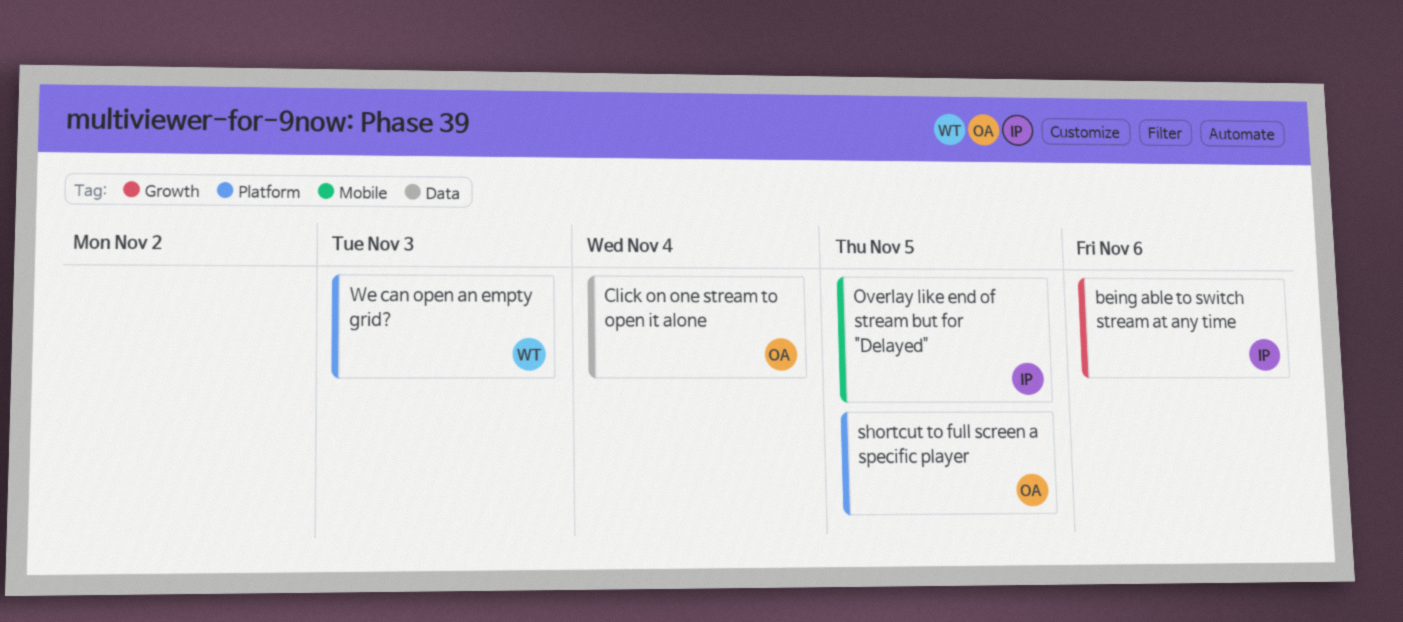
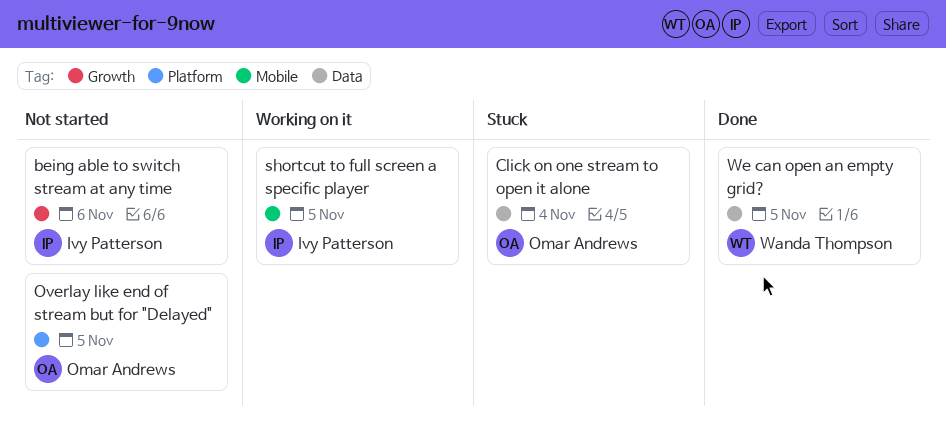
Overlay like end of stream but for "Delayed", owner: Ivy Patterson -> Omar Andrews
Overlay like end of stream but for "Delayed", label: Mobile -> Platform
shortcut to full screen a specific player, owner: Omar Andrews -> Ivy Patterson
shortcut to full screen a specific player, label: Platform -> Mobile
We can open an empty grid?, label: Platform -> Data
We can open an empty grid?, due: Nov 3 -> Nov 5

